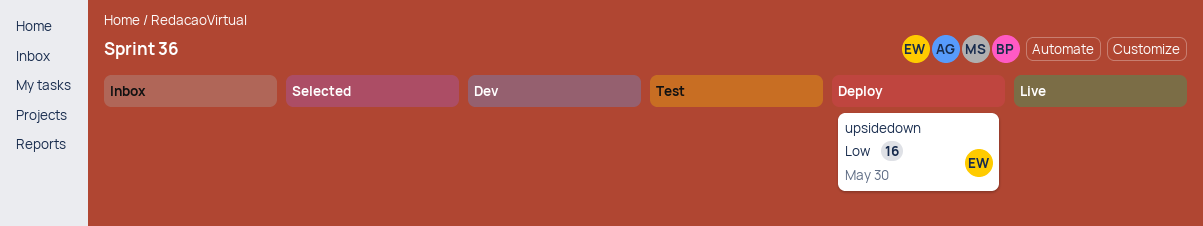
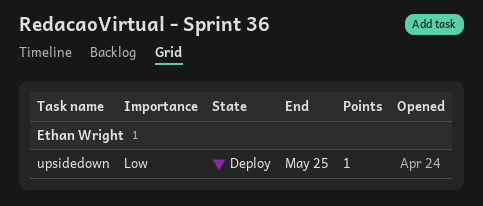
upsidedown, estimate: 16 -> 1
upsidedown, due: May 30 -> May 25

